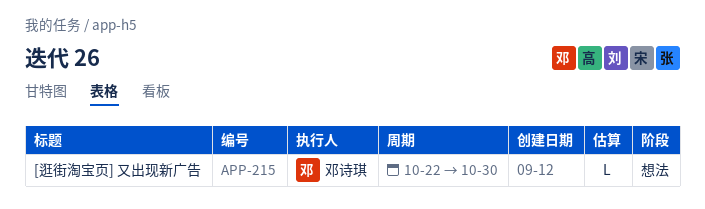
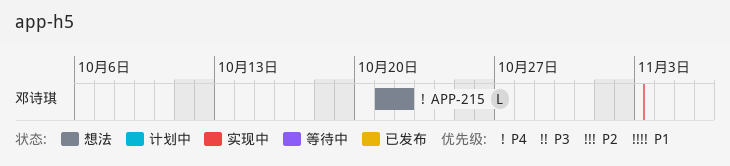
APP-215, start: Oct 22 -> Oct 21
APP-215, due: Oct 30 -> Oct 22

